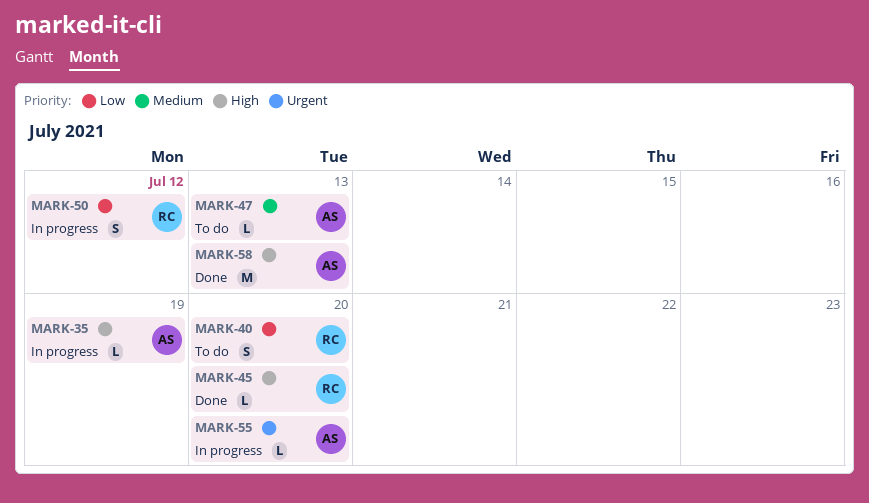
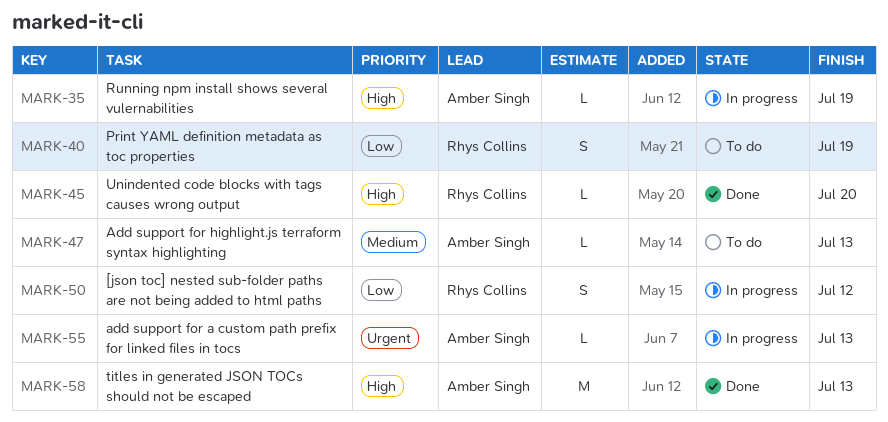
MARK-40, due: Jul 20 -> Jul 19
MARK-55, due: Jul 20 -> Jul 13

